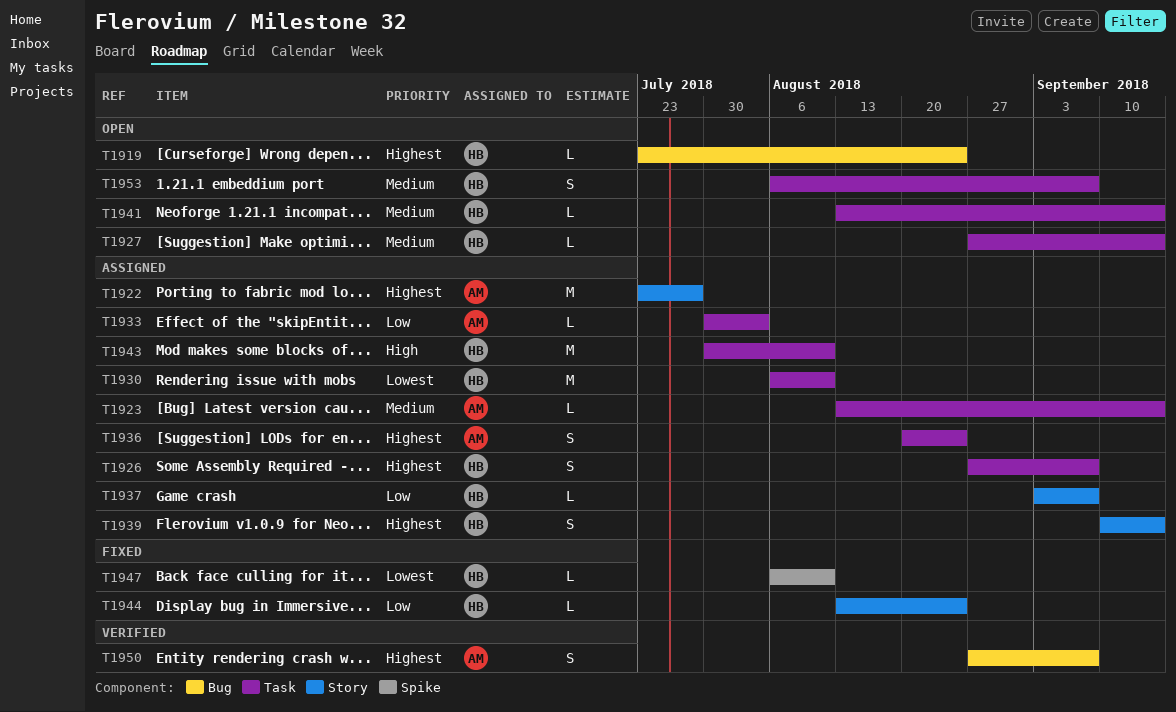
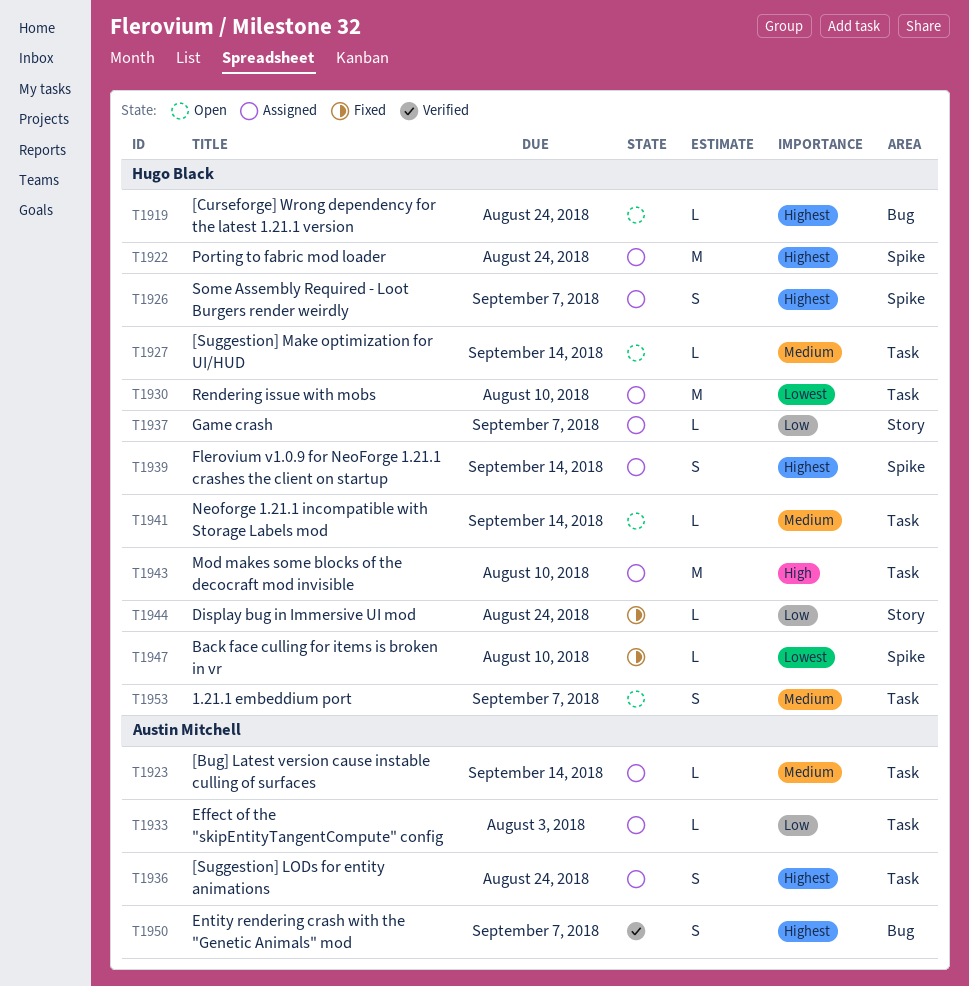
T1922, owner: Austin Mitchell -> Hugo Black
T1922, label: Story -> Spike
T1922, due: Jul 27 -> Aug 24
T1926, label: Task -> Spike
T1939, label: Story -> Spike

